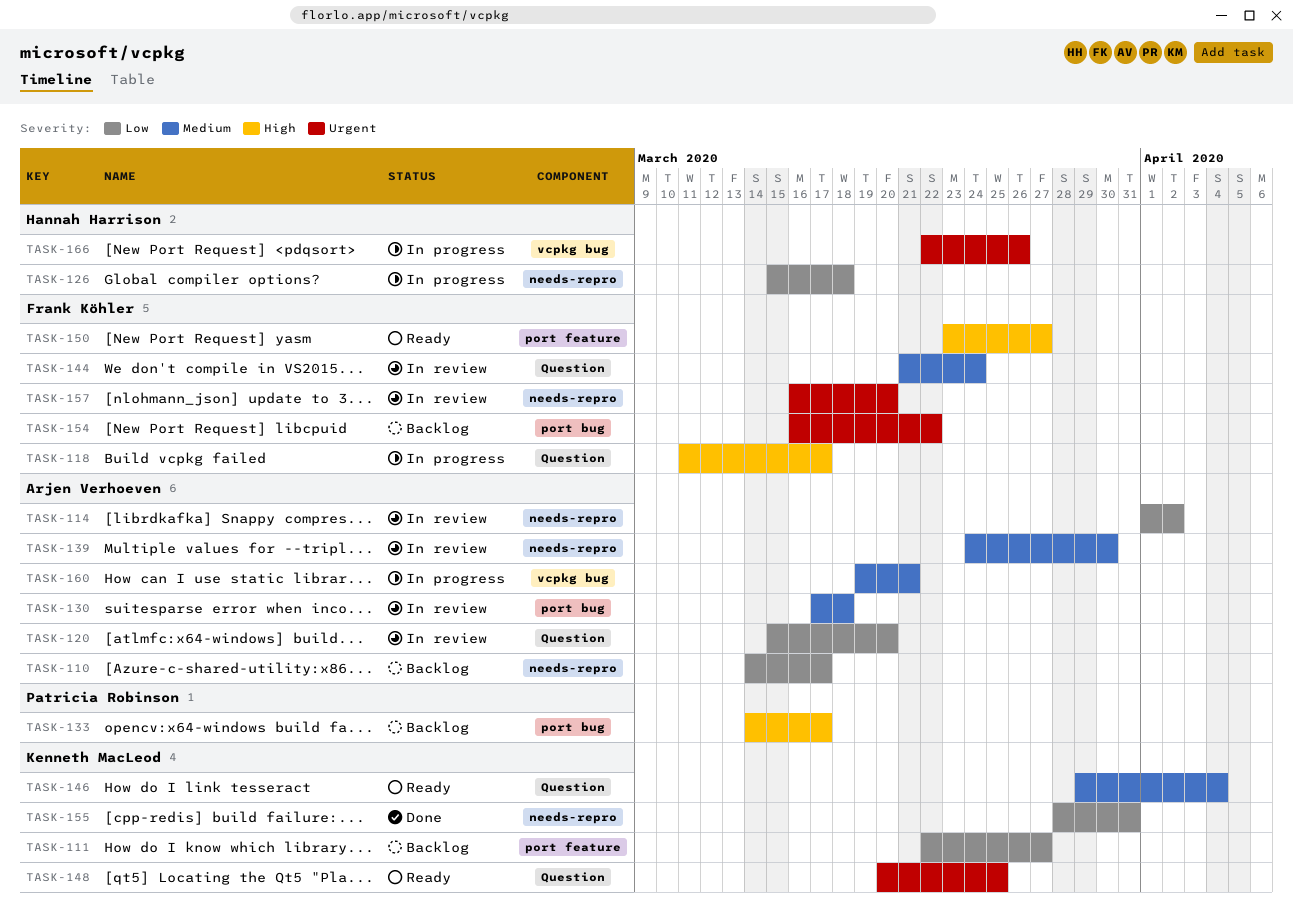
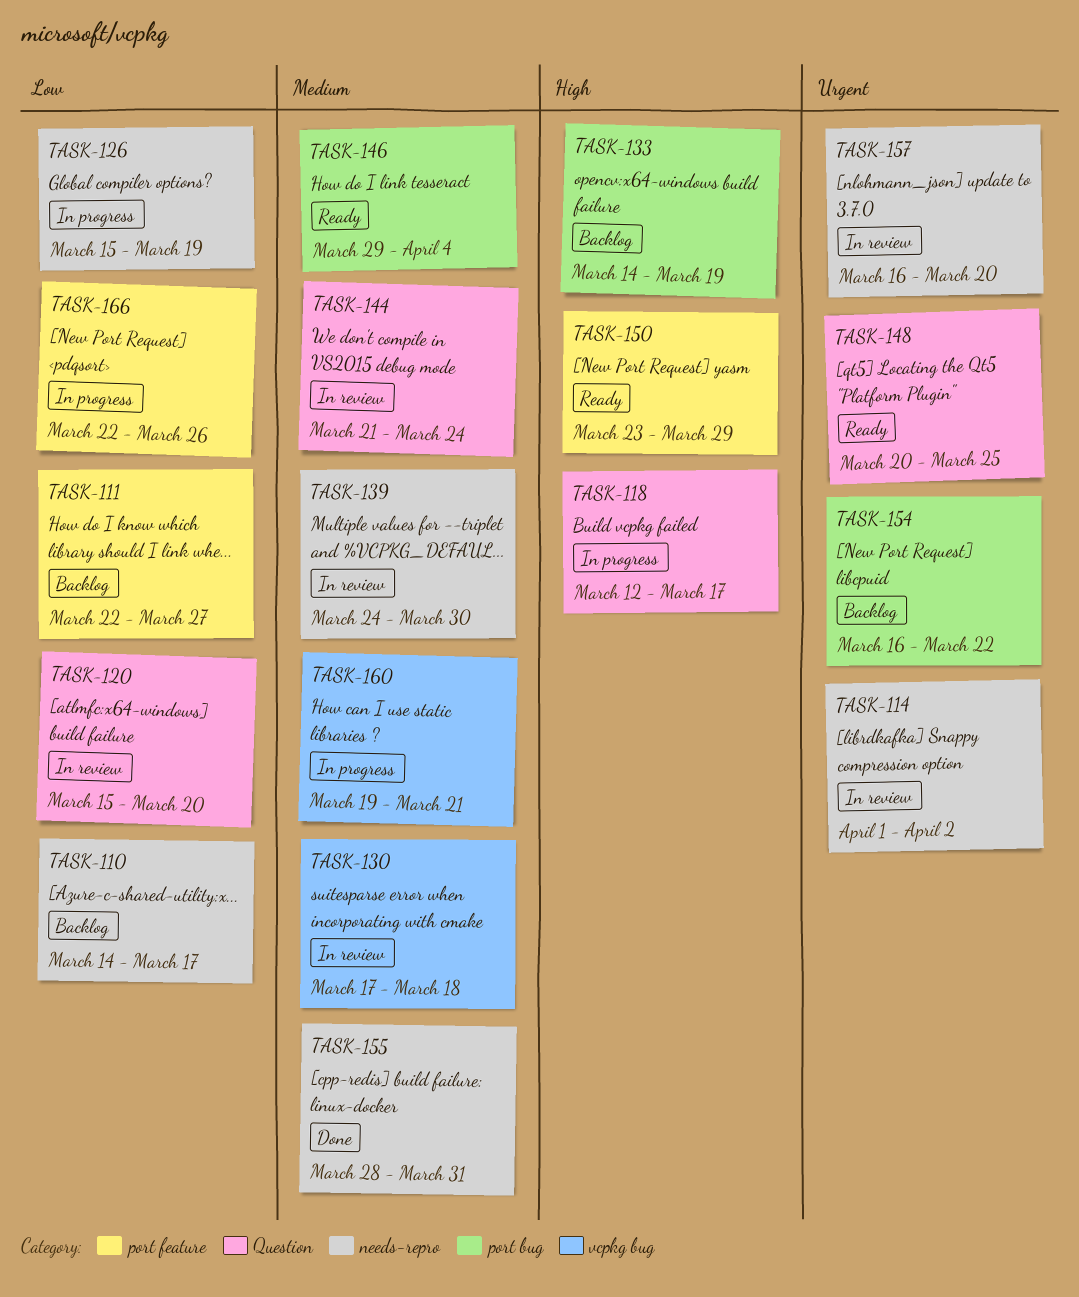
TASK-114, priority: Low -> Urgent
TASK-118, start: Mar 11 -> Mar 12
TASK-126, due: Mar 18 -> Mar 19
TASK-130, label: port bug -> vcpkg bug
TASK-133, due: Mar 17 -> Mar 19
TASK-146, label: Question -> port bug
TASK-150, due: Mar 27 -> Mar 29
TASK-155, priority: Low -> Medium
TASK-166, priority: Urgent -> Low
TASK-166, label: vcpkg bug -> port feature

